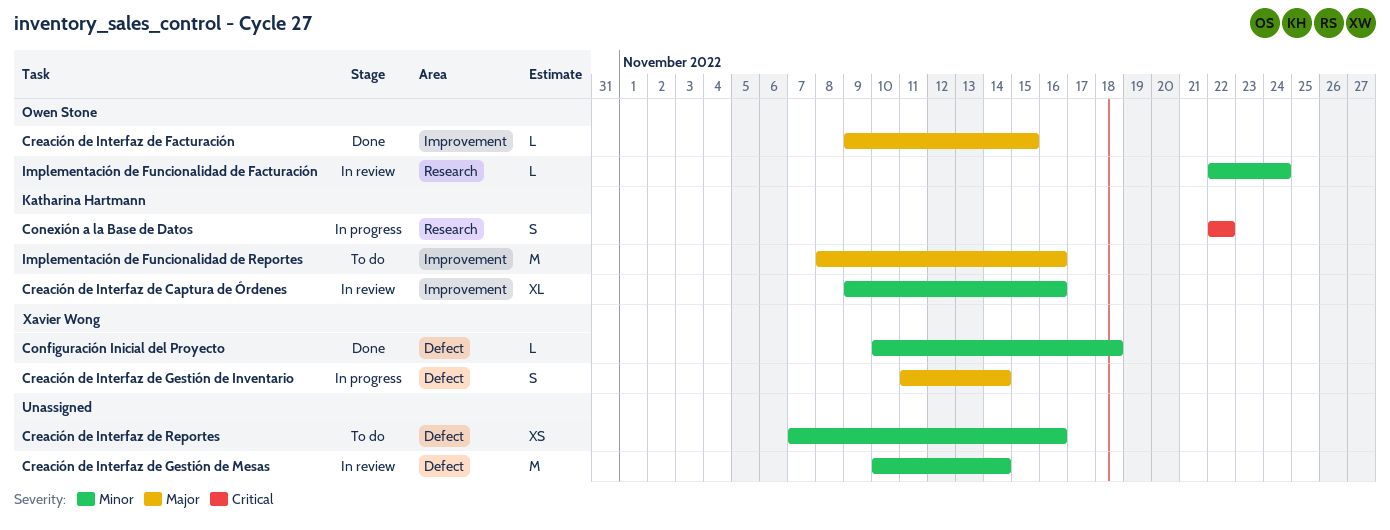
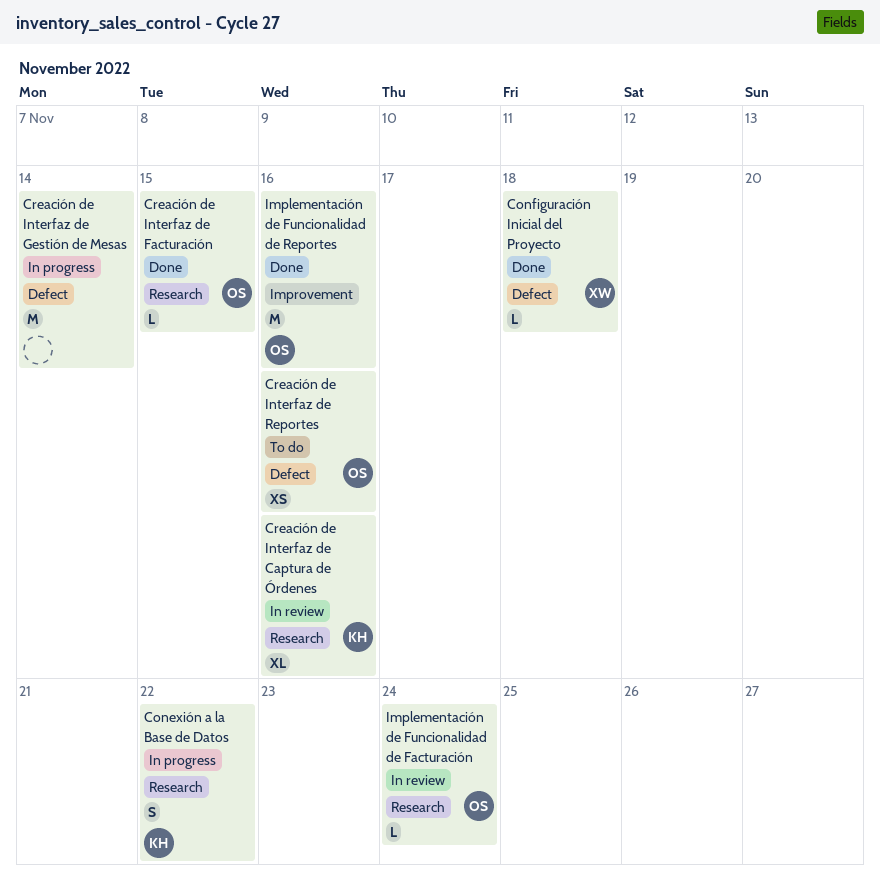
Creación de Interfaz de Captura de Órdenes, label: Improvement -> Research
Creación de Interfaz de Facturación, label: Improvement -> Research
Creación de Interfaz de Gestión de Inventario: present -> none
Creación de Interfaz de Gestión de Mesas, status: In review -> In progress
Creación de Interfaz de Reportes, owner: none -> Owen Stone
Implementación de Funcionalidad de Reportes, status: To do -> Done
Implementación de Funcionalidad de Reportes, owner: Katharina Hartmann -> Owen Stone

